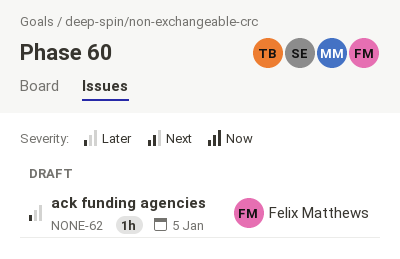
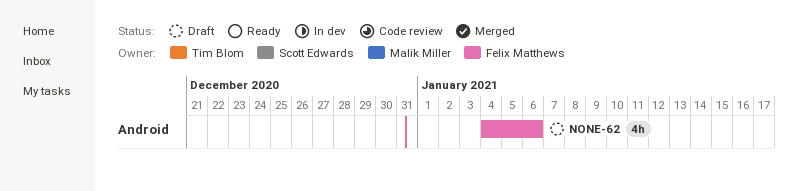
NONE-62, estimate: 1h -> 4h
NONE-62, due: Jan 5 -> Jan 6

